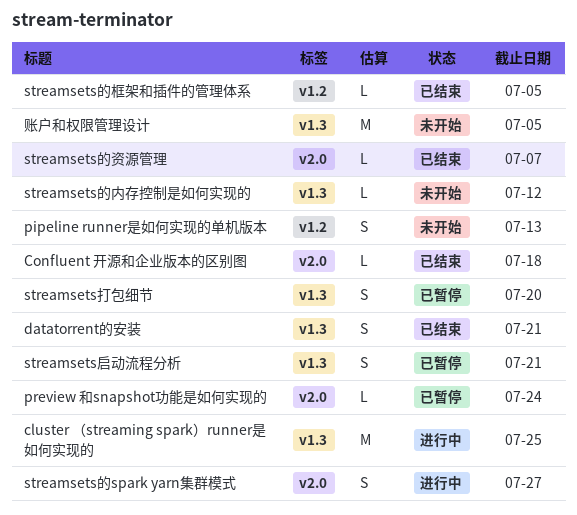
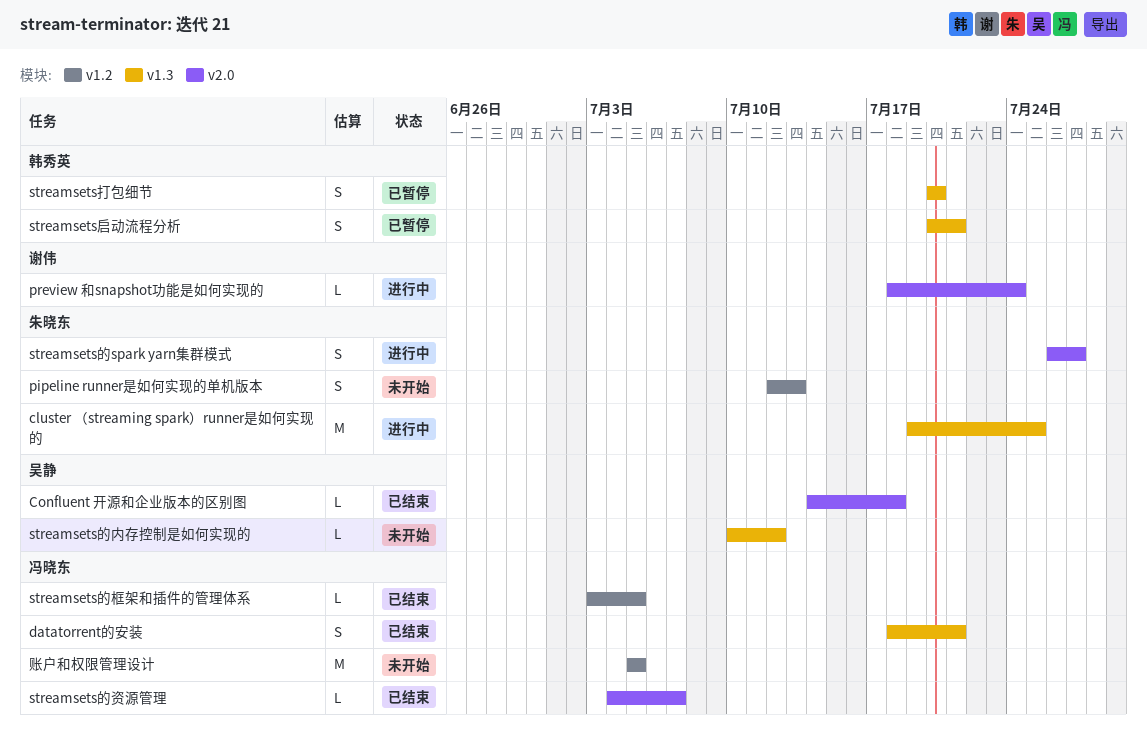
preview 和snapshot功能是如何实现的, status: 已暂停 -> 进行中
账户和权限管理设计, label: v1.3 -> v1.2

